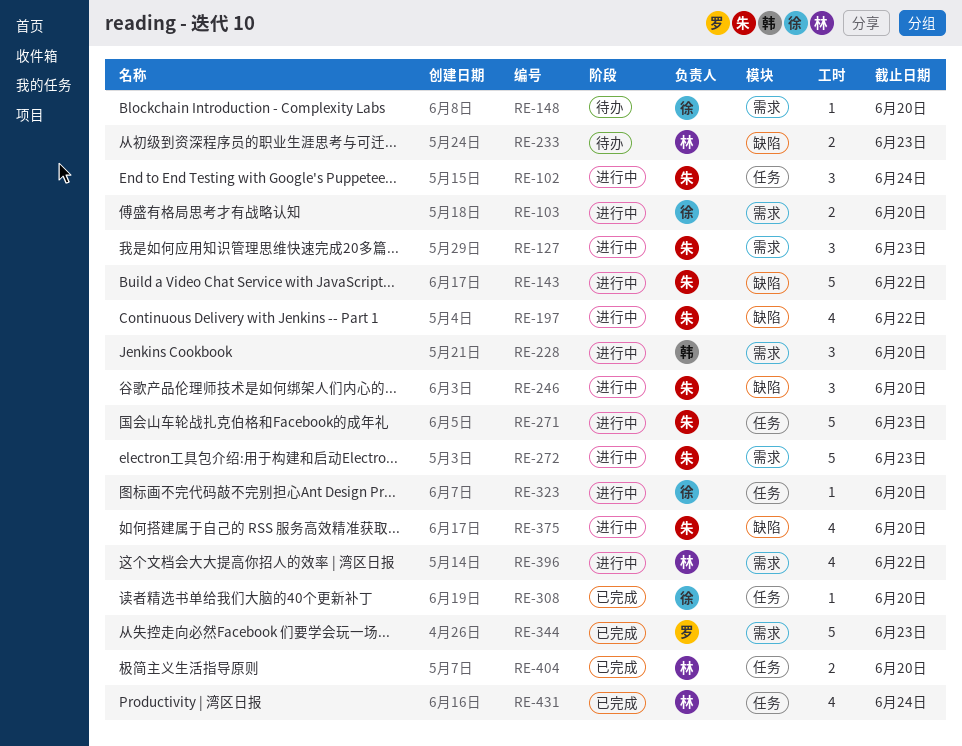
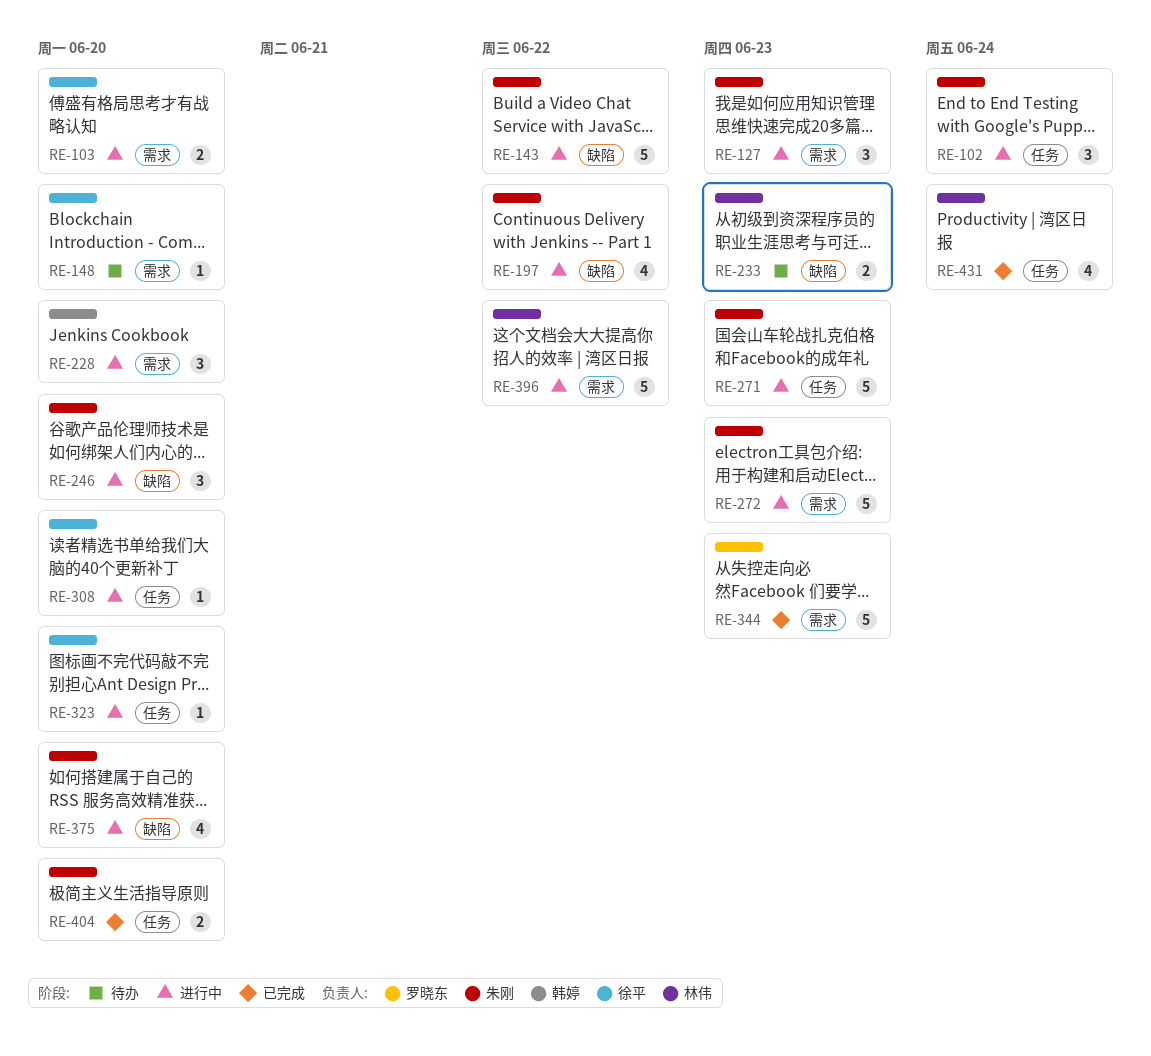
RE-308, status: 已完成 -> 进行中
RE-396, estimate: 4 -> 5
RE-404, owner: 林伟 -> 朱刚

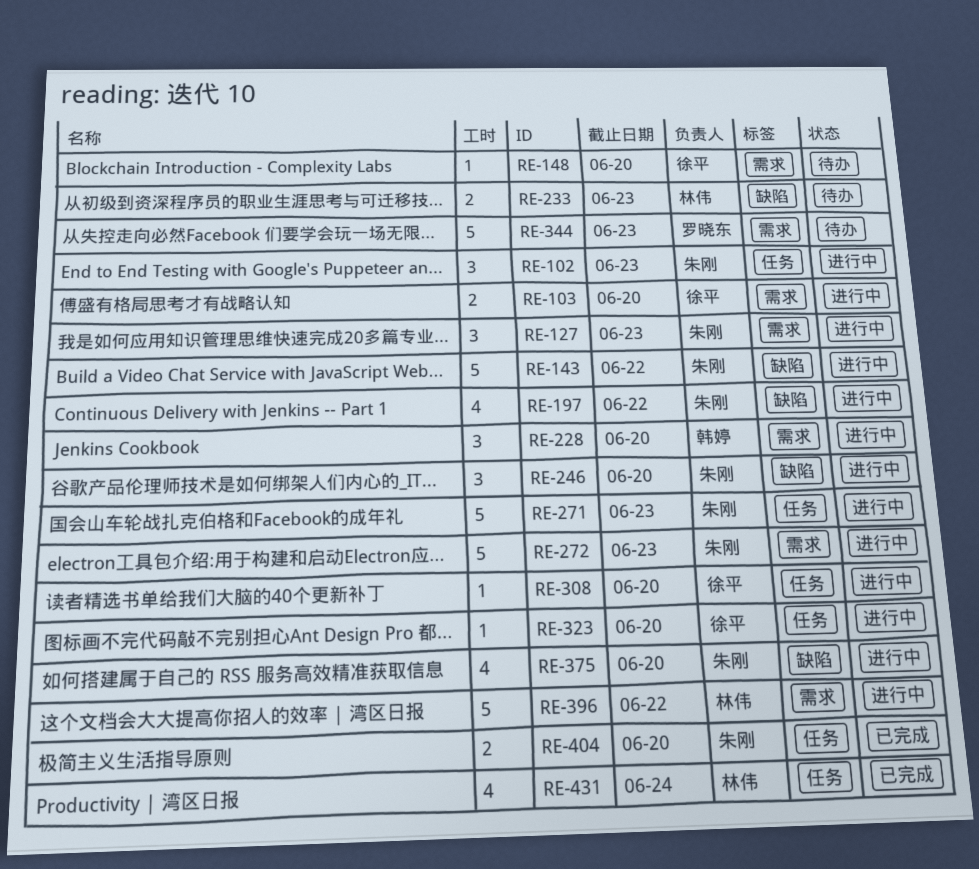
RE-102, due: Jun 24 -> Jun 23
RE-344, status: 已完成 -> 待办

